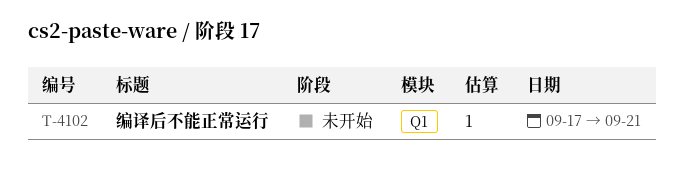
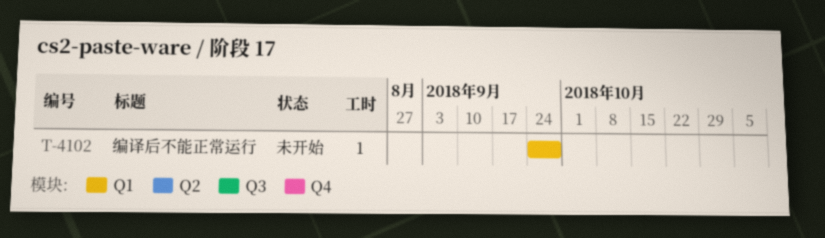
T-4102, start: Sep 17 -> Sep 24
T-4102, due: Sep 21 -> Sep 28

